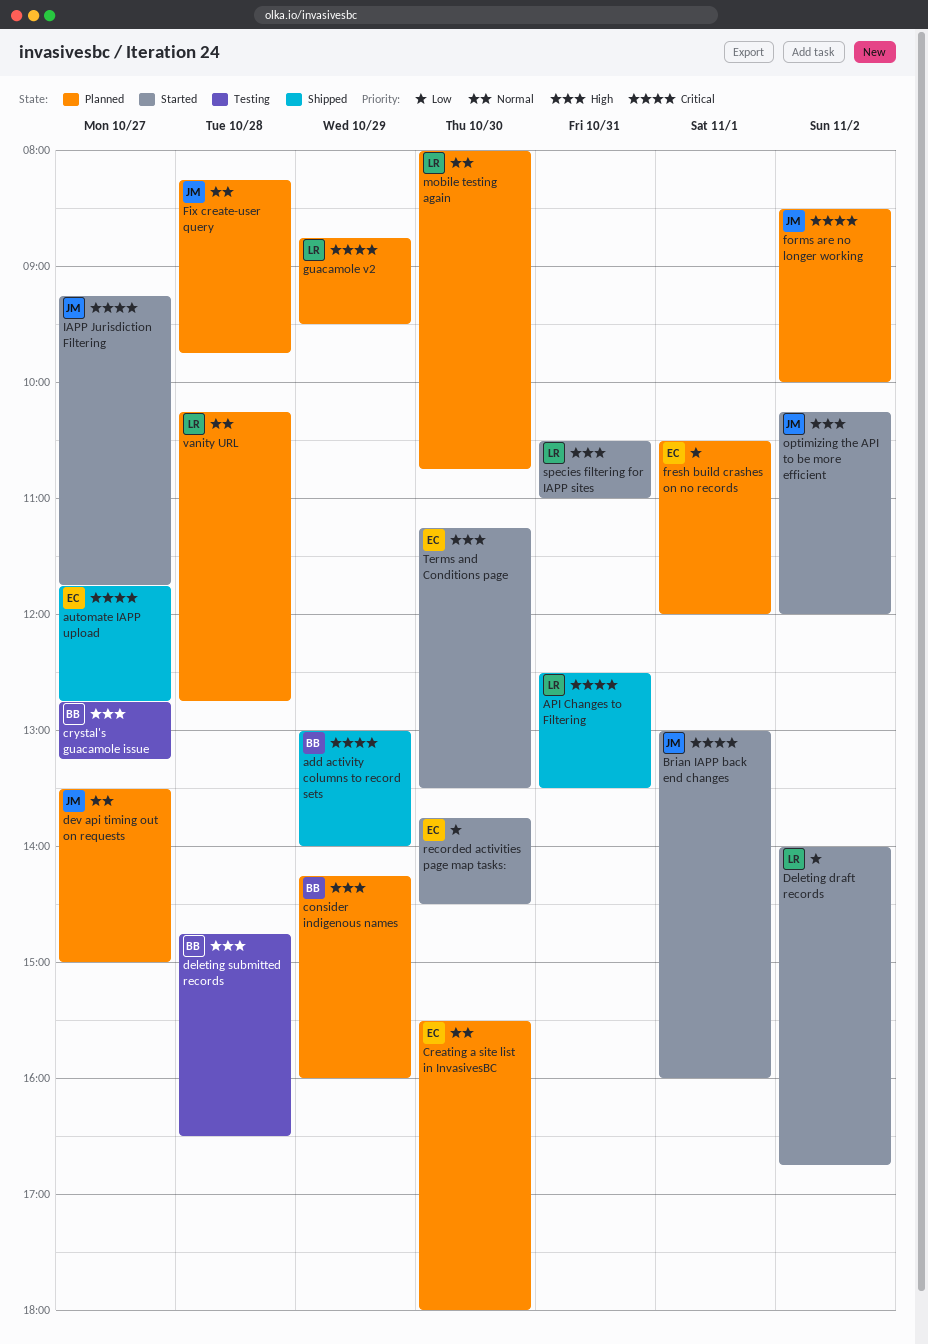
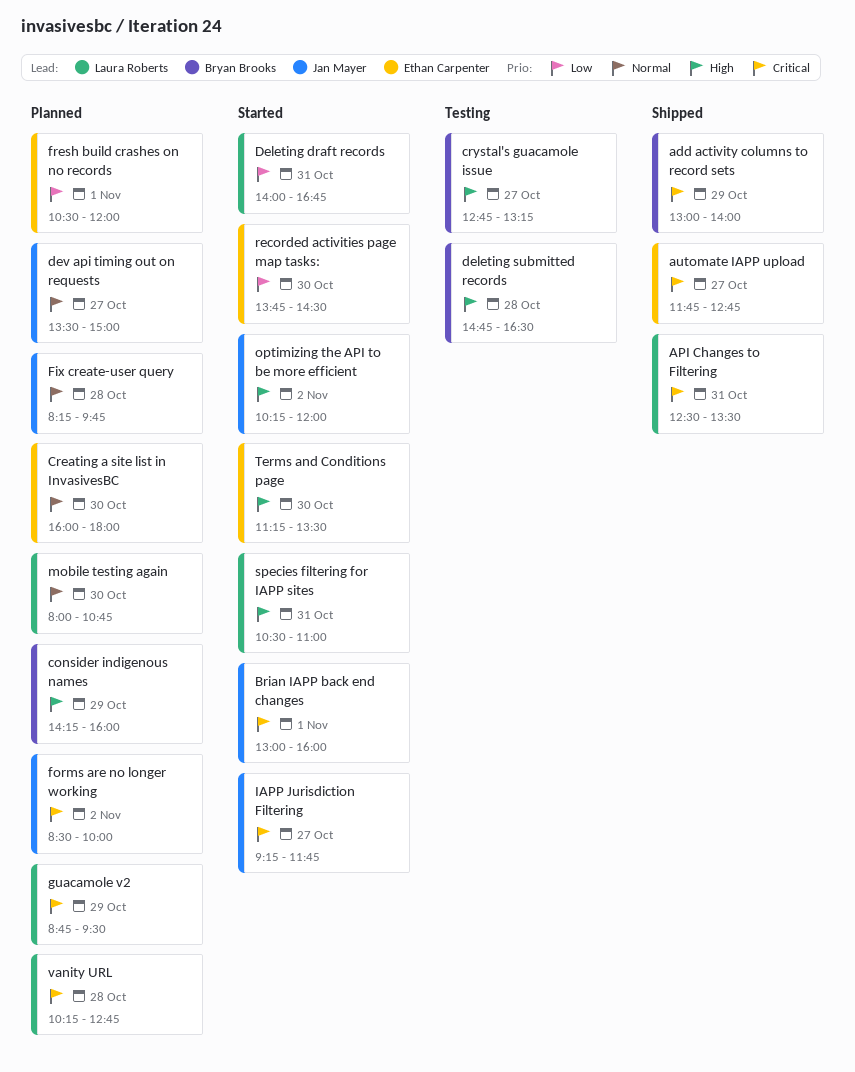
Creating a site list in InvasivesBC, begins: 15:30 -> 16:00
Deleting draft records, day: Nov 2 -> Oct 31
vanity URL, priority: Normal -> Critical

